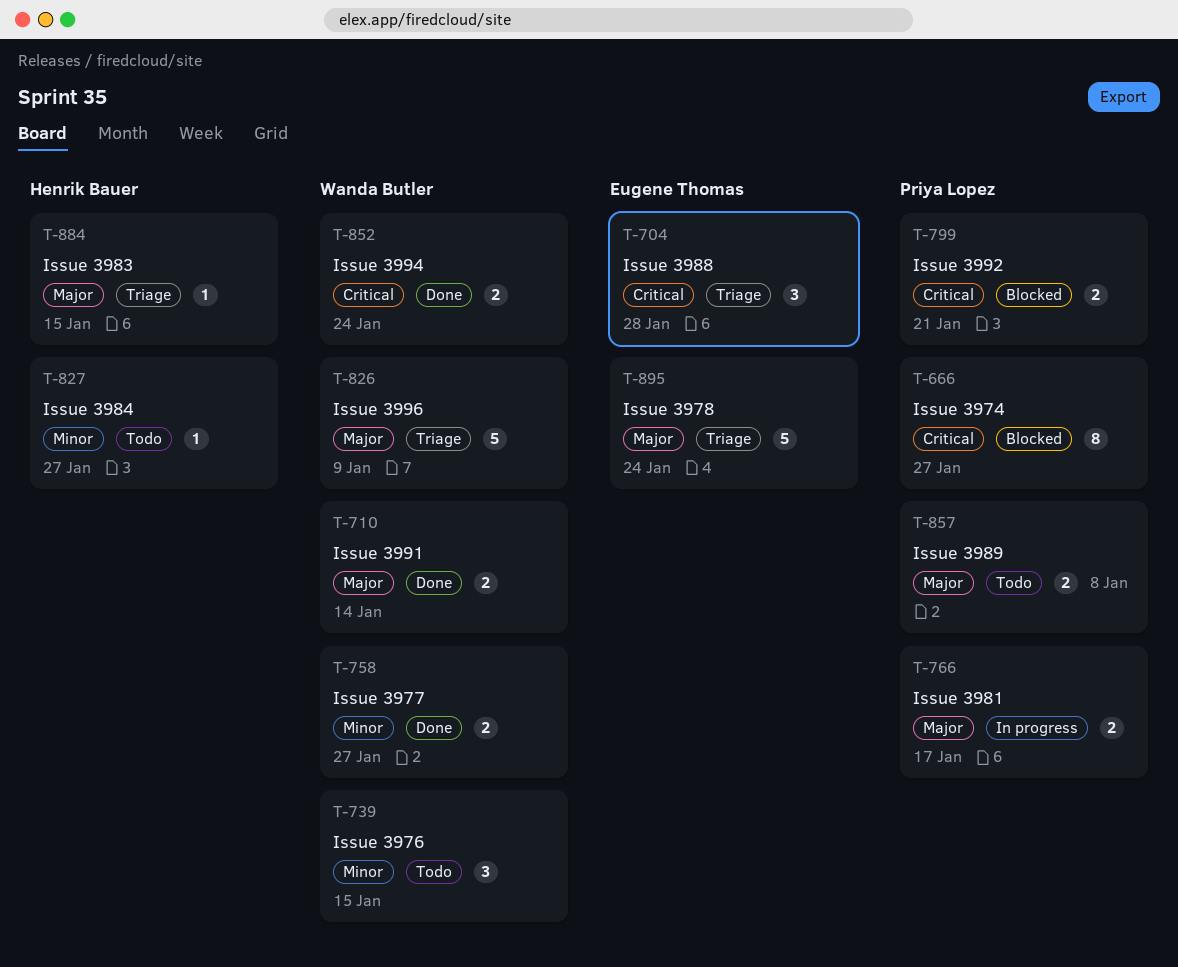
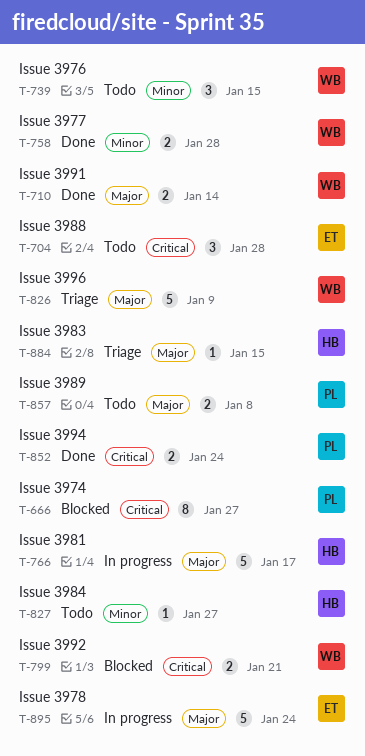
T-704, status: Triage -> Todo
T-758, due: Jan 27 -> Jan 28
T-766, owner: Priya Lopez -> Henrik Bauer
T-766, estimate: 2 -> 5
T-799, owner: Priya Lopez -> Wanda Butler
T-852, owner: Wanda Butler -> Priya Lopez
T-895, status: Triage -> In progress

